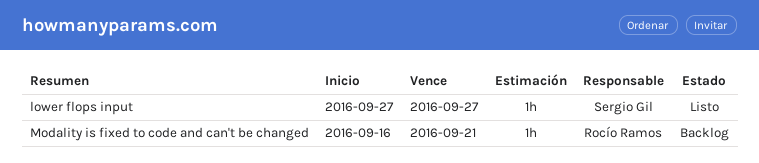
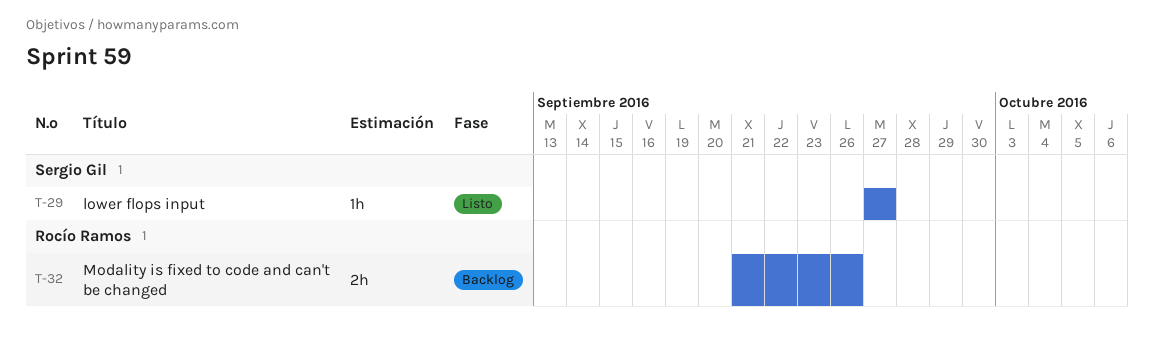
Modality is fixed to code and can't be changed, estimate: 1h -> 2h
Modality is fixed to code and can't be changed, start: Sep 16 -> Sep 21
Modality is fixed to code and can't be changed, due: Sep 21 -> Sep 26

